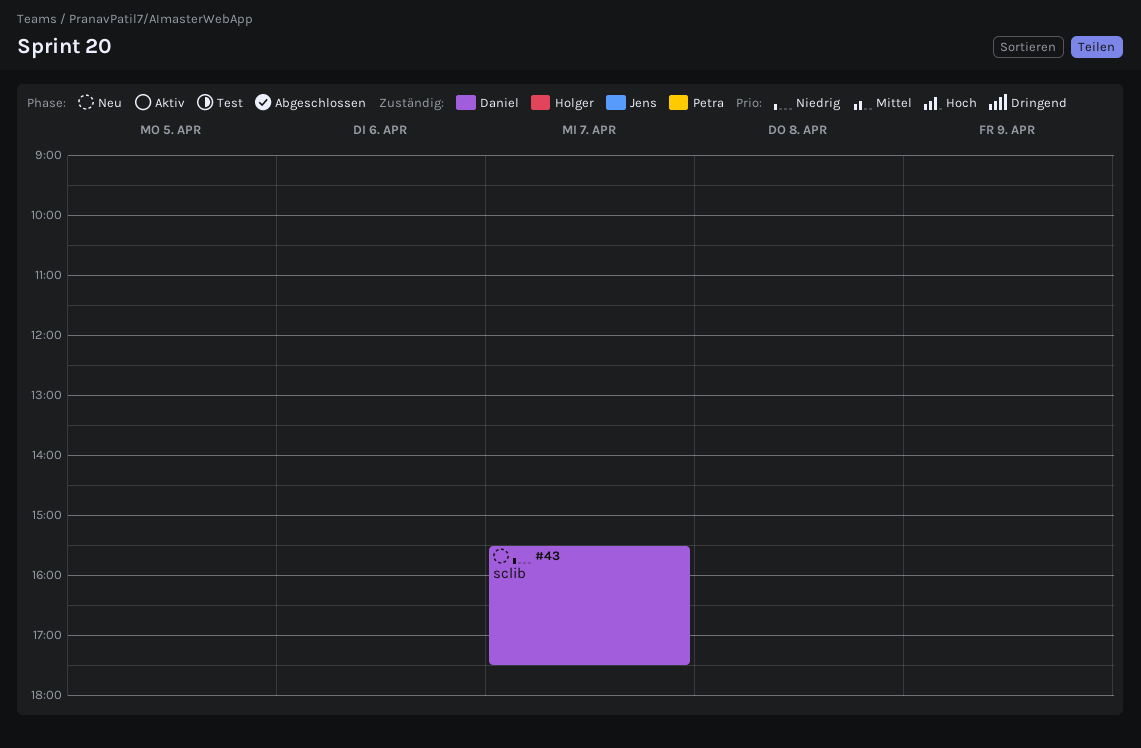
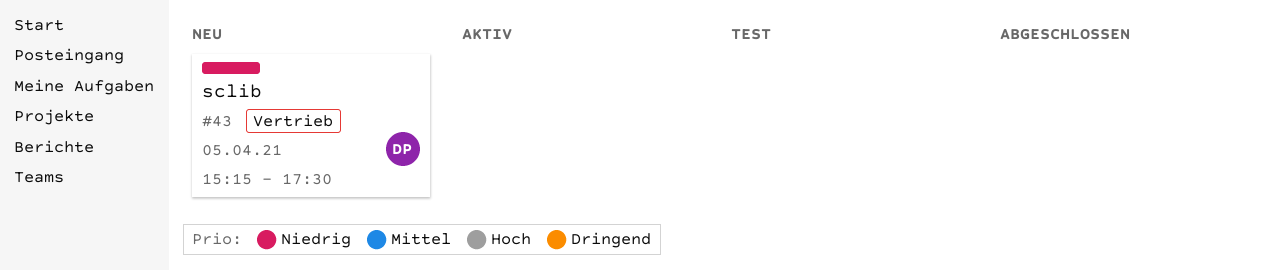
#43, day: Apr 7 -> Apr 5
#43, begins: 15:30 -> 15:15

